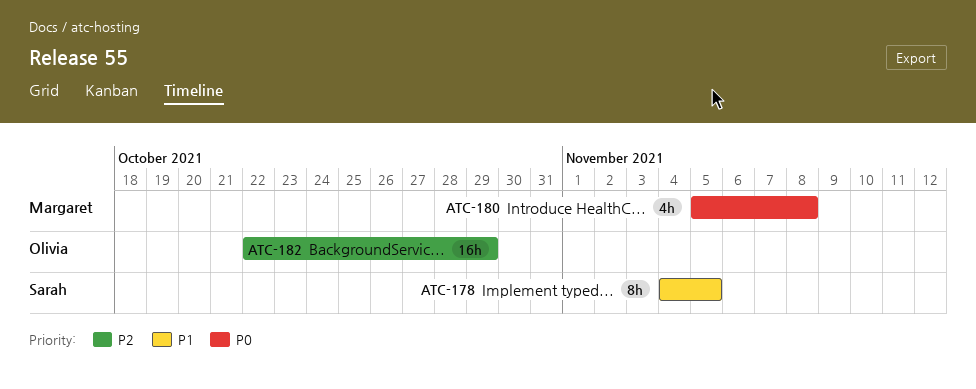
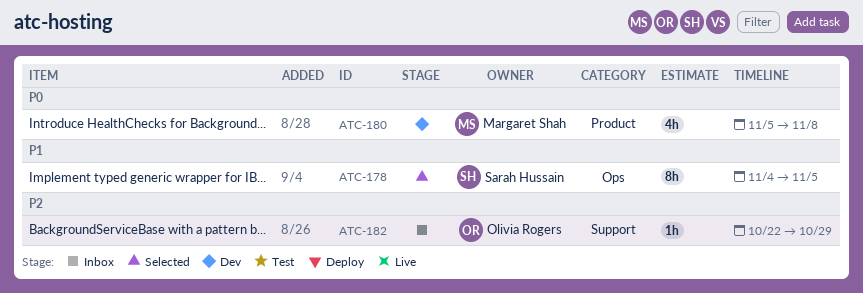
ATC-182, estimate: 16h -> 1h

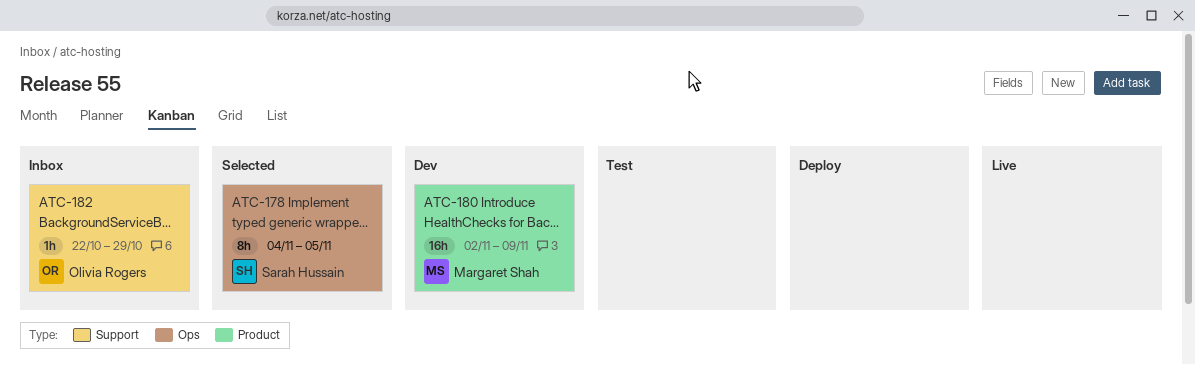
ATC-180, estimate: 4h -> 16h
ATC-180, start: Nov 5 -> Nov 2
ATC-180, due: Nov 8 -> Nov 9

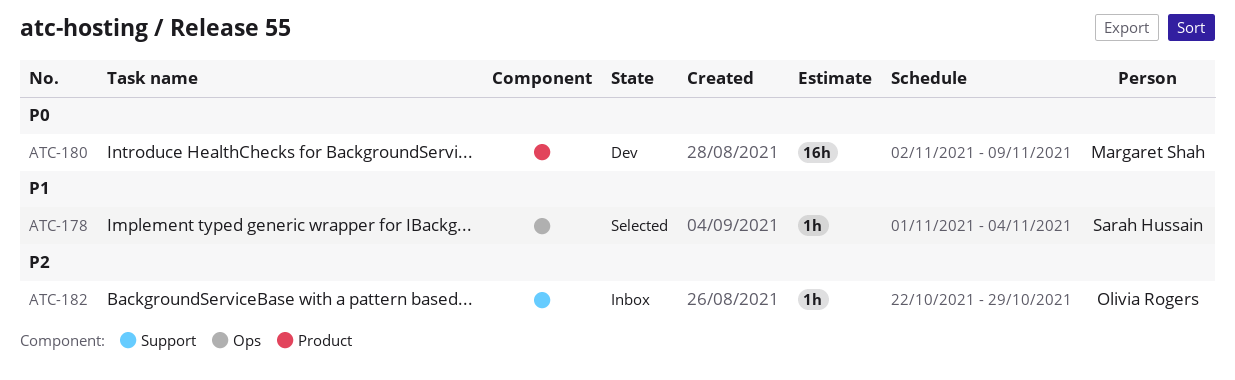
ATC-178, estimate: 8h -> 1h
ATC-178, start: Nov 4 -> Nov 1
ATC-178, due: Nov 5 -> Nov 4

